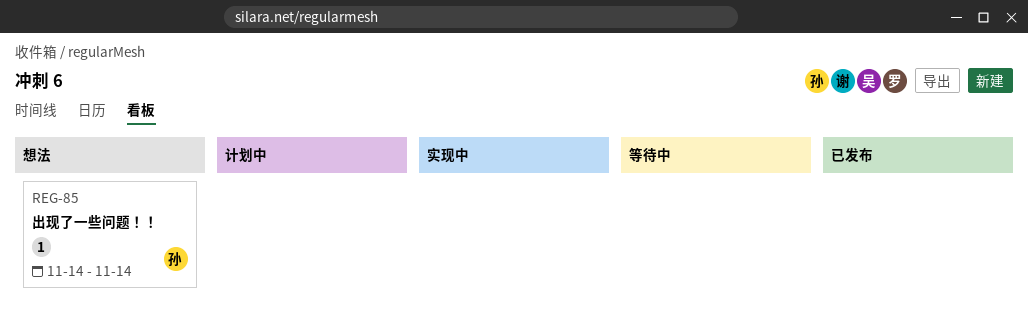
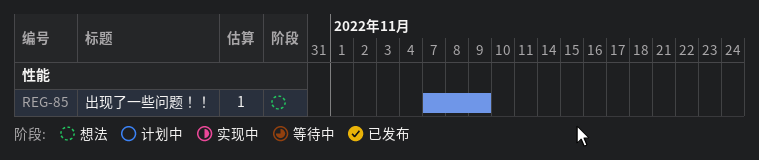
REG-85, start: Nov 14 -> Nov 7
REG-85, due: Nov 14 -> Nov 9

